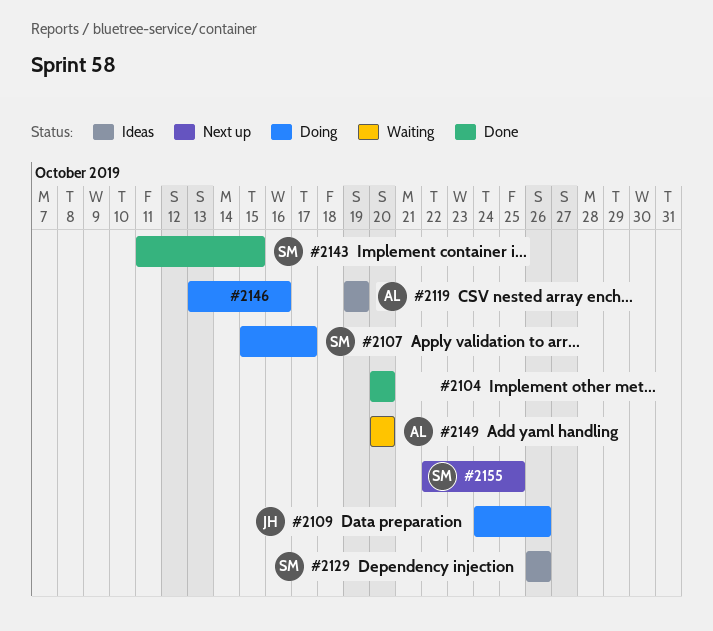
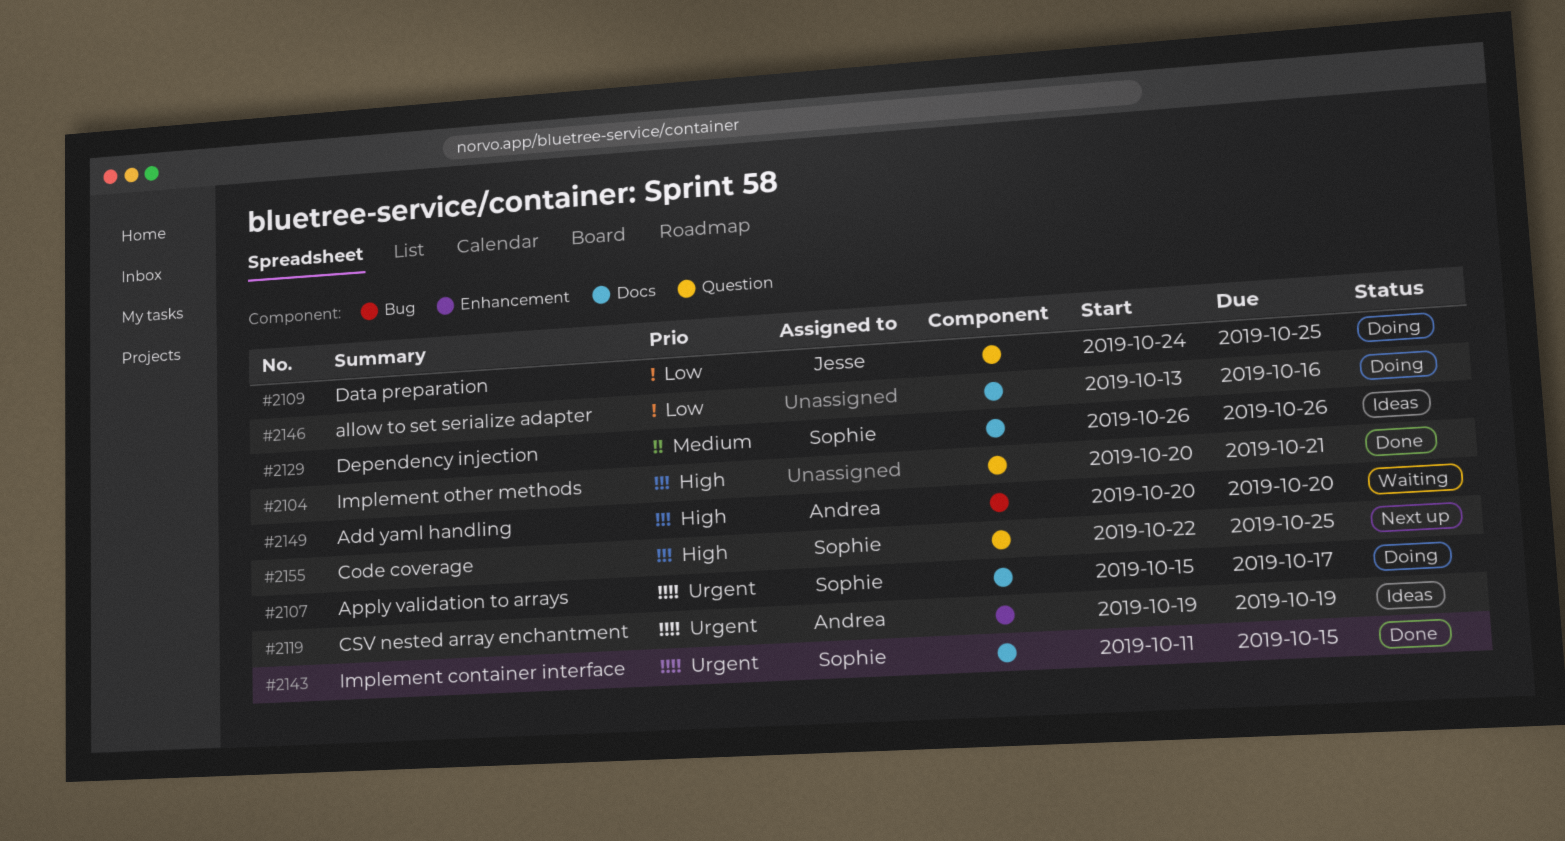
#2104, due: Oct 20 -> Oct 21
#2109, due: Oct 26 -> Oct 25

